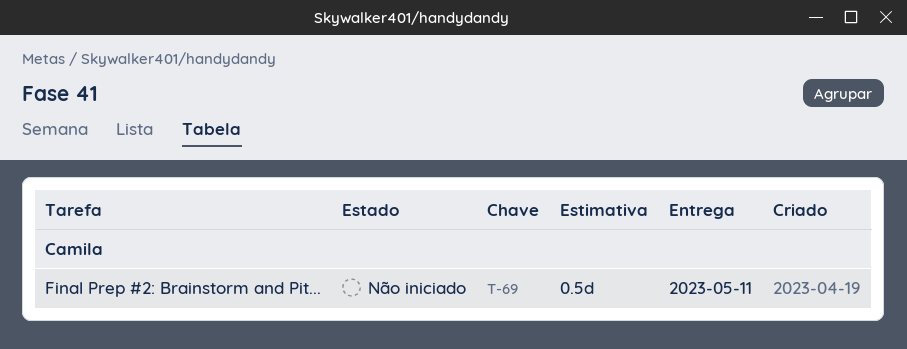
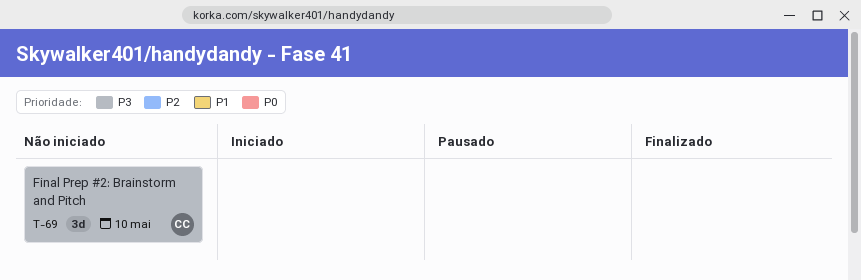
T-69, estimate: 0.5d -> 3d
T-69, due: May 11 -> May 10

